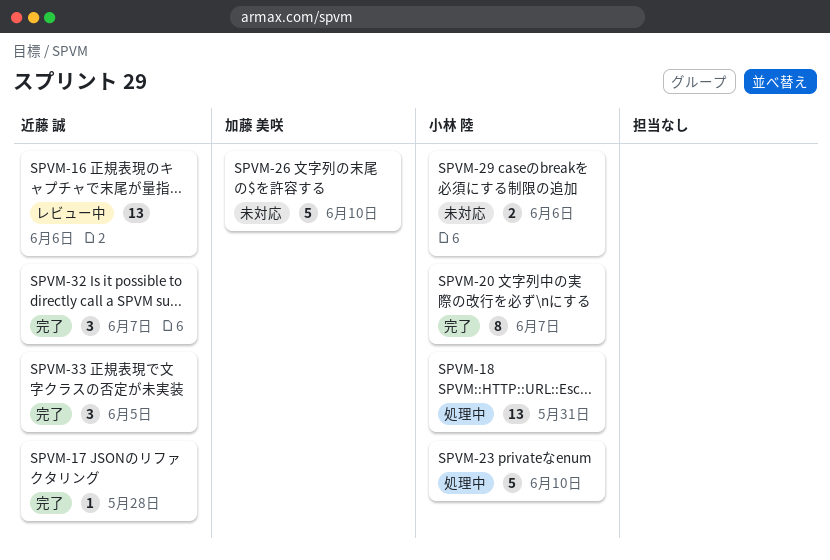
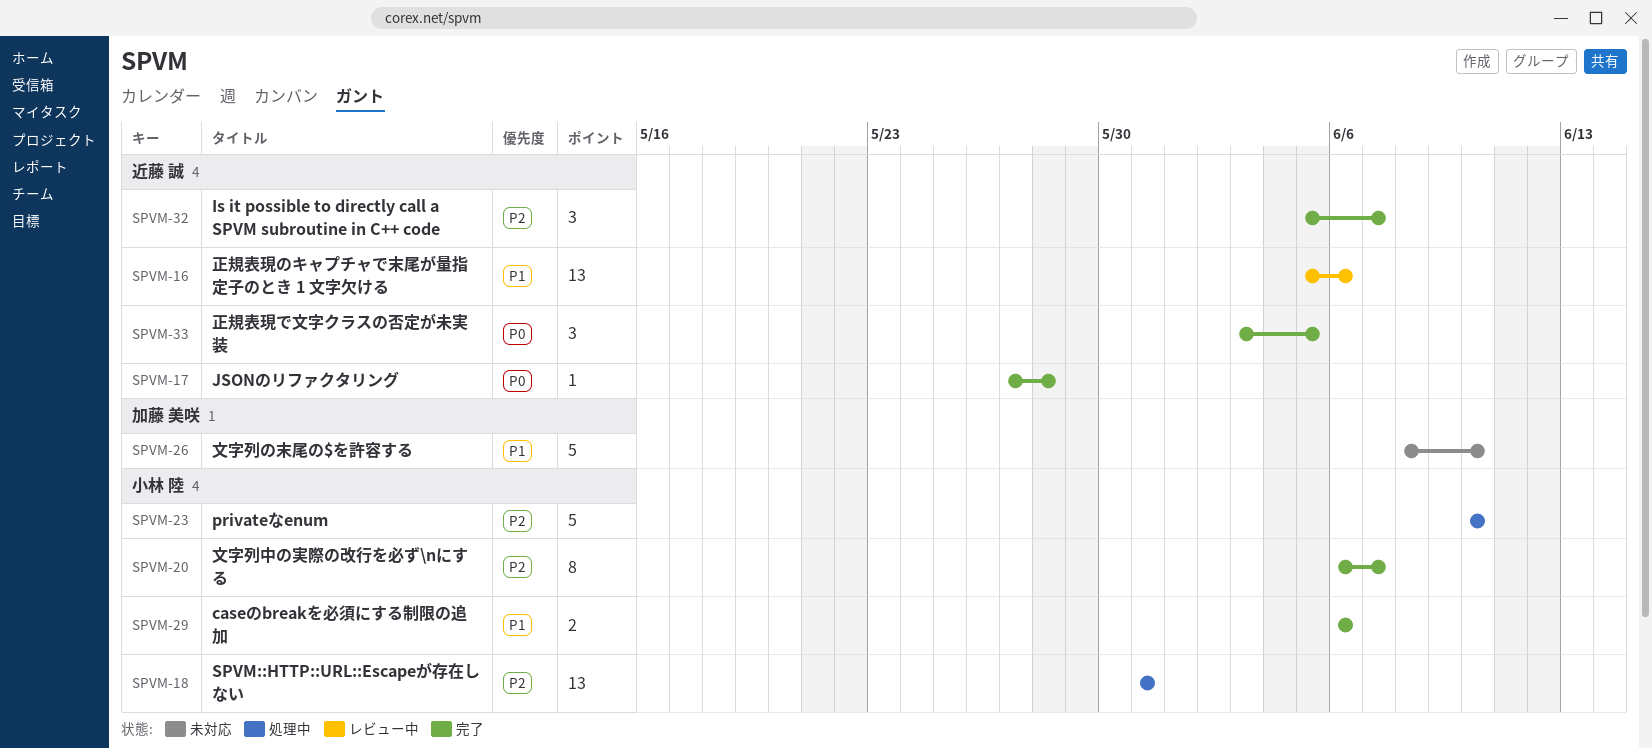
SPVM-29, status: 未対応 -> 完了

